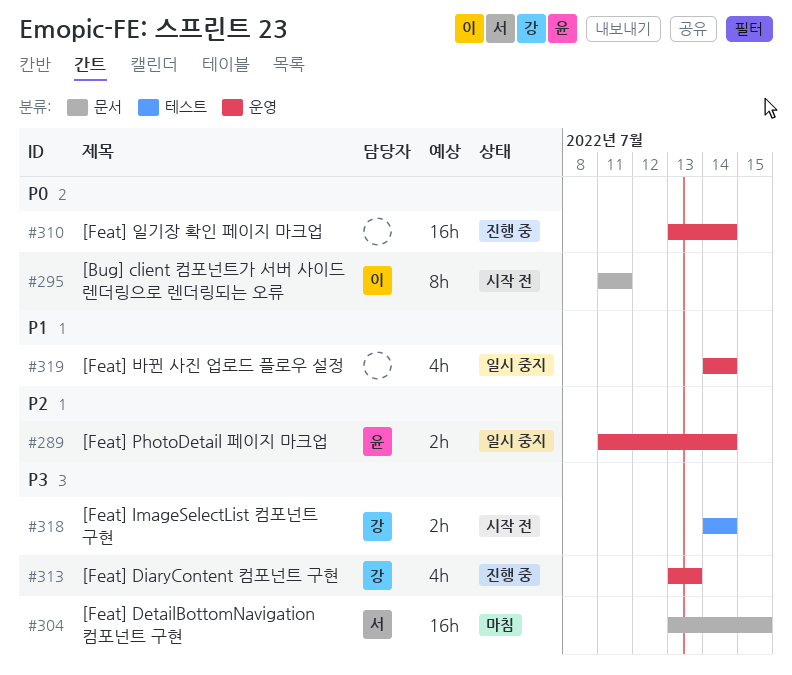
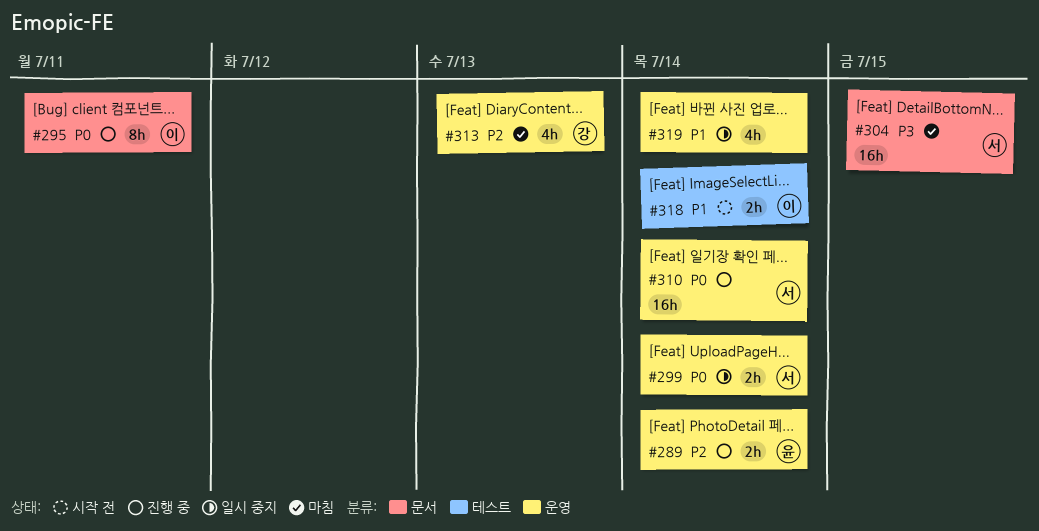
#289, status: 일시 중지 -> 진행 중
#295, status: 시작 전 -> 진행 중
#299: none -> present
#310, owner: none -> 서
#313, status: 진행 중 -> 마침
#313, priority: P3 -> P2
#318, owner: 강 -> 이
#318, priority: P3 -> P1

